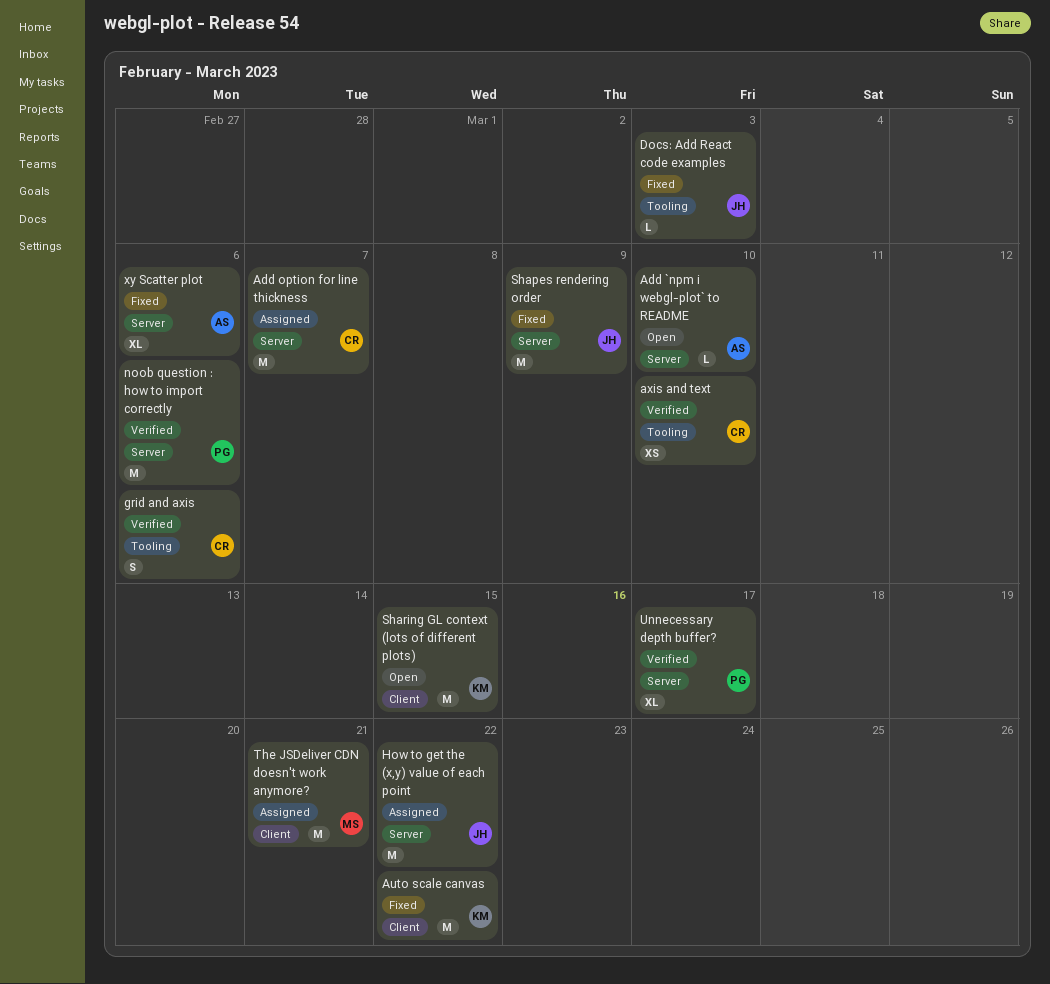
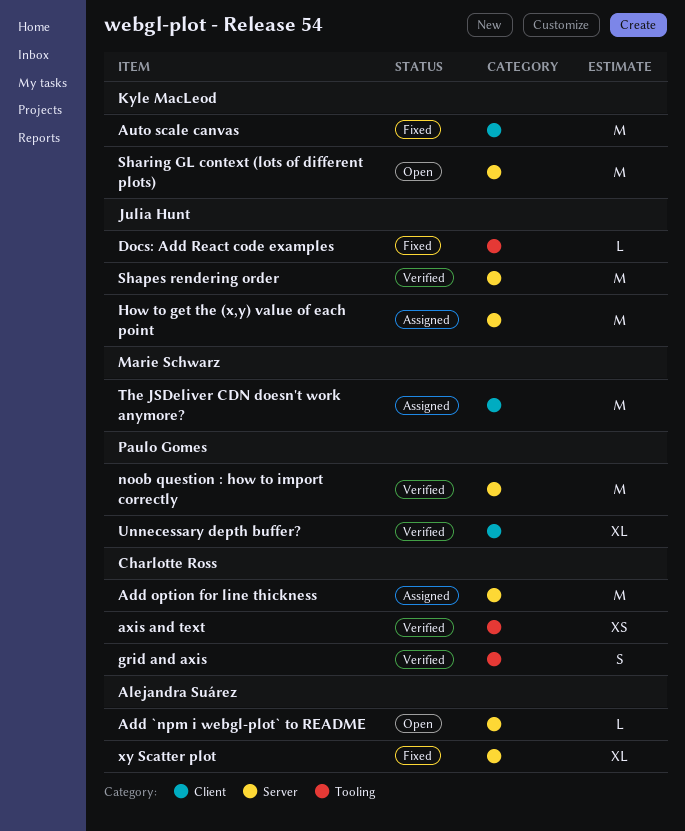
Shapes rendering order, status: Fixed -> Verified
Sharing GL context (lots of different plots), label: Client -> Server
Unnecessary depth buffer?, label: Server -> Client

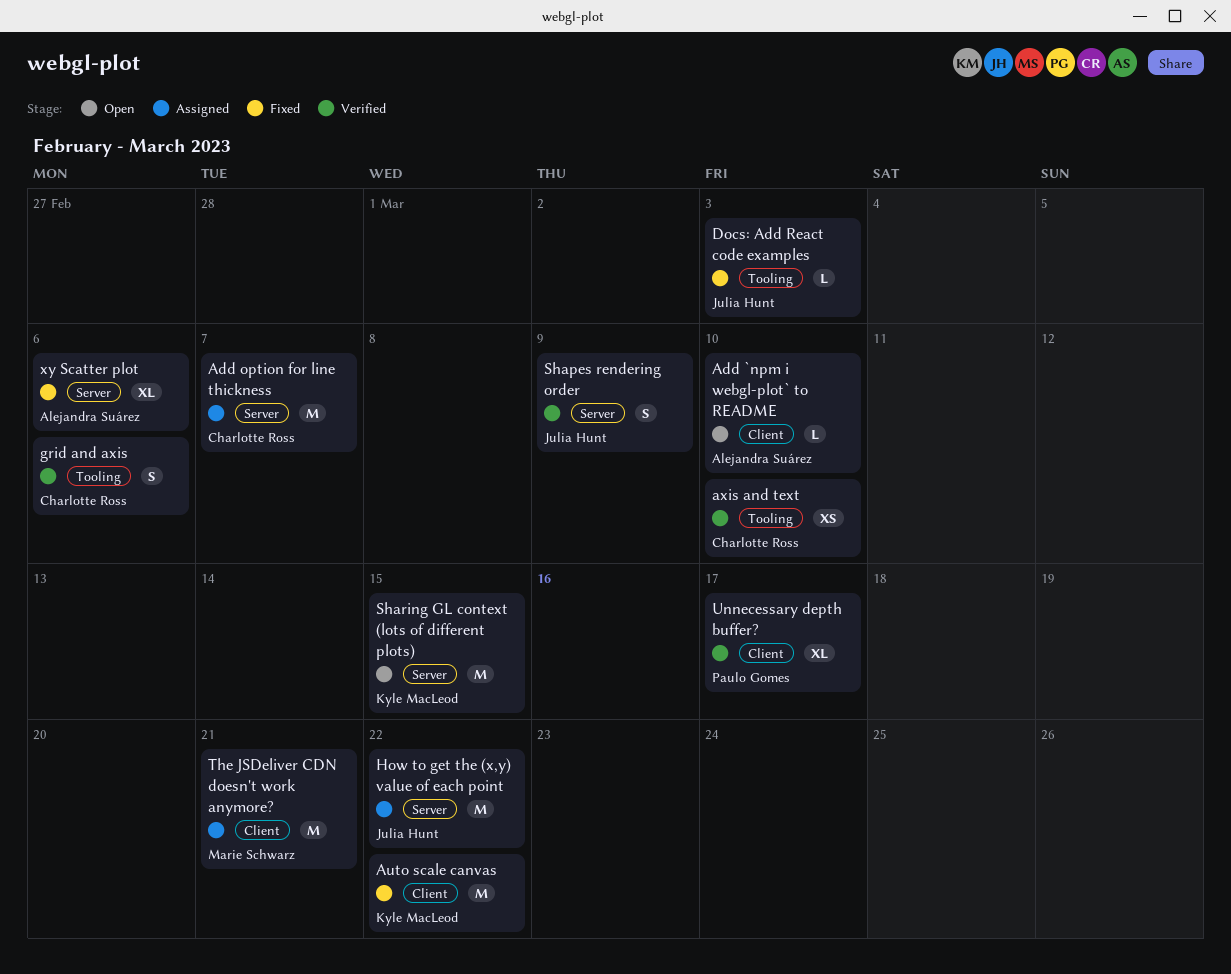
Add `npm i webgl-plot` to README, label: Server -> Client
noob question : how to import correctly: present -> none
Shapes rendering order, estimate: M -> S

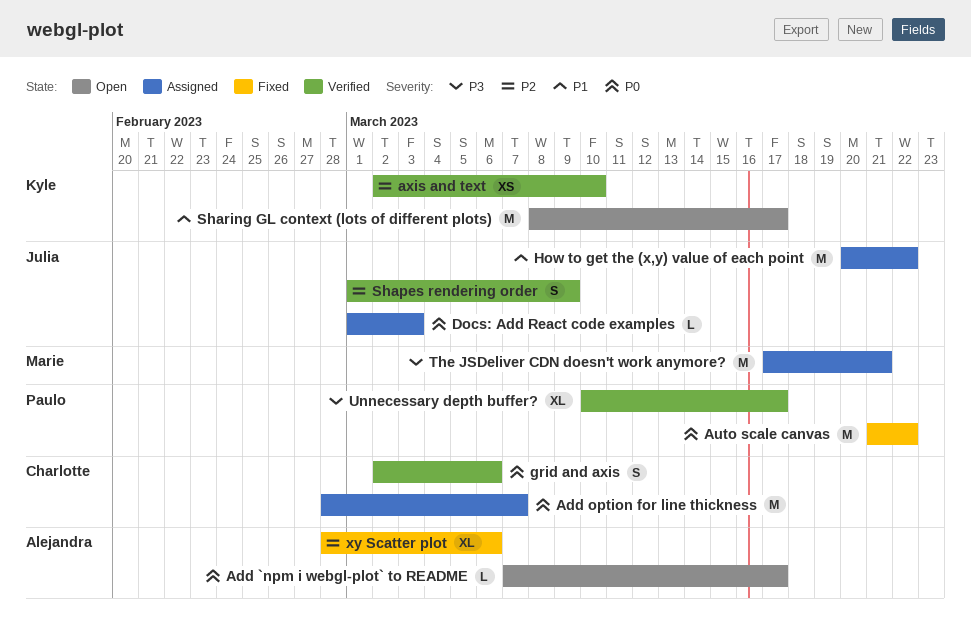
Add `npm i webgl-plot` to README, due: Mar 10 -> Mar 17
Auto scale canvas, owner: Kyle MacLeod -> Paulo Gomes
axis and text, owner: Charlotte Ross -> Kyle MacLeod
Docs: Add React code examples, status: Fixed -> Assigned
Sharing GL context (lots of different plots), due: Mar 15 -> Mar 17

